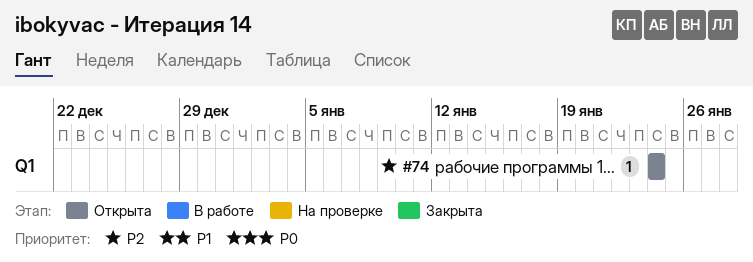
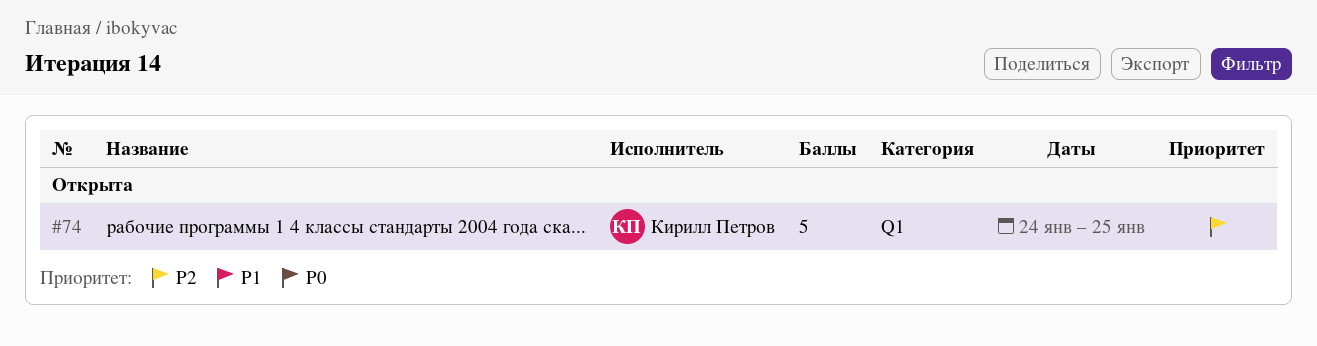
#74, estimate: 1 -> 5
#74, due: Jan 24 -> Jan 25

